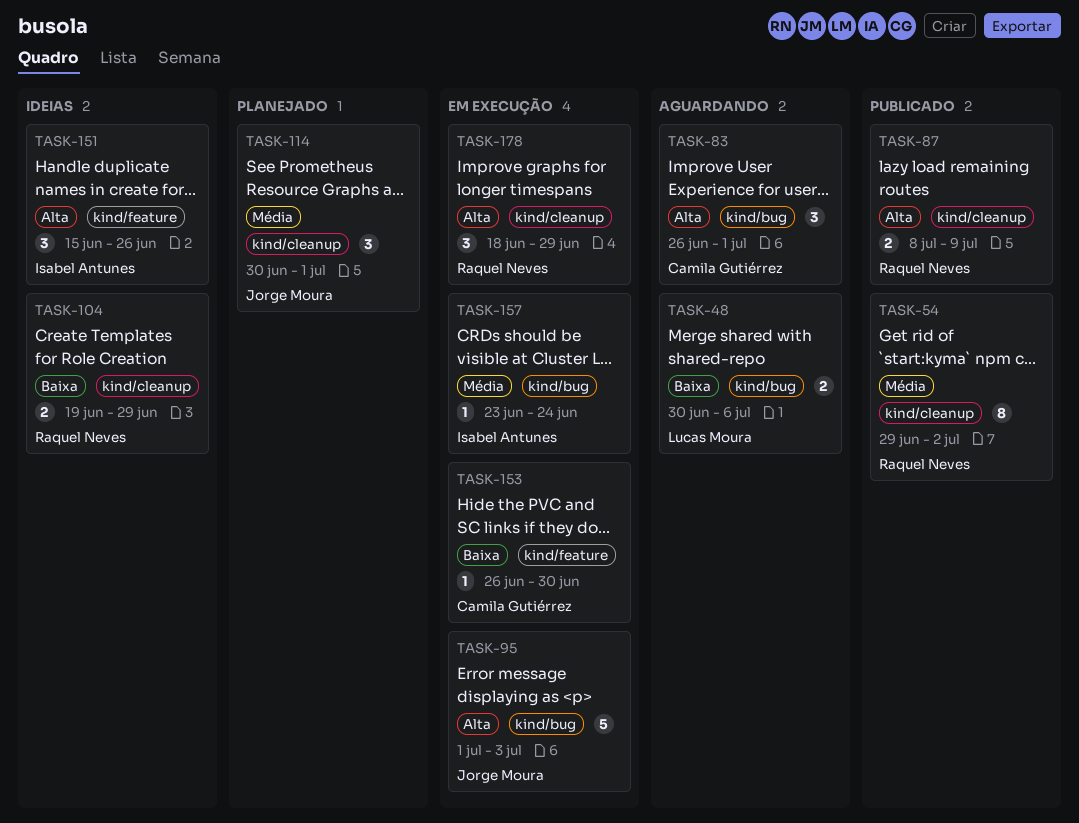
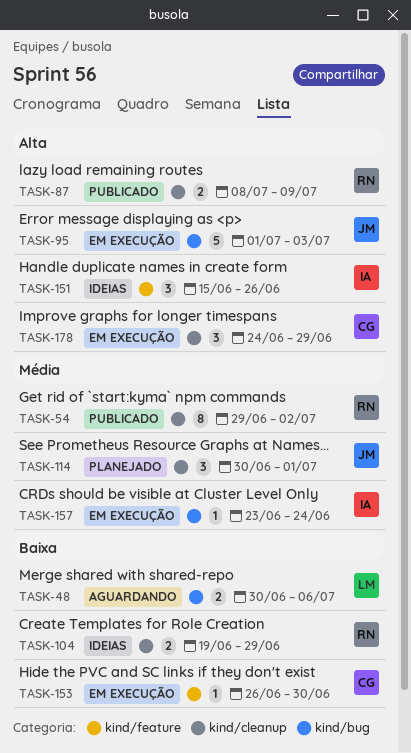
TASK-83: present -> none
TASK-178, owner: Raquel Neves -> Camila Gutiérrez
TASK-178, start: Jun 18 -> Jun 24

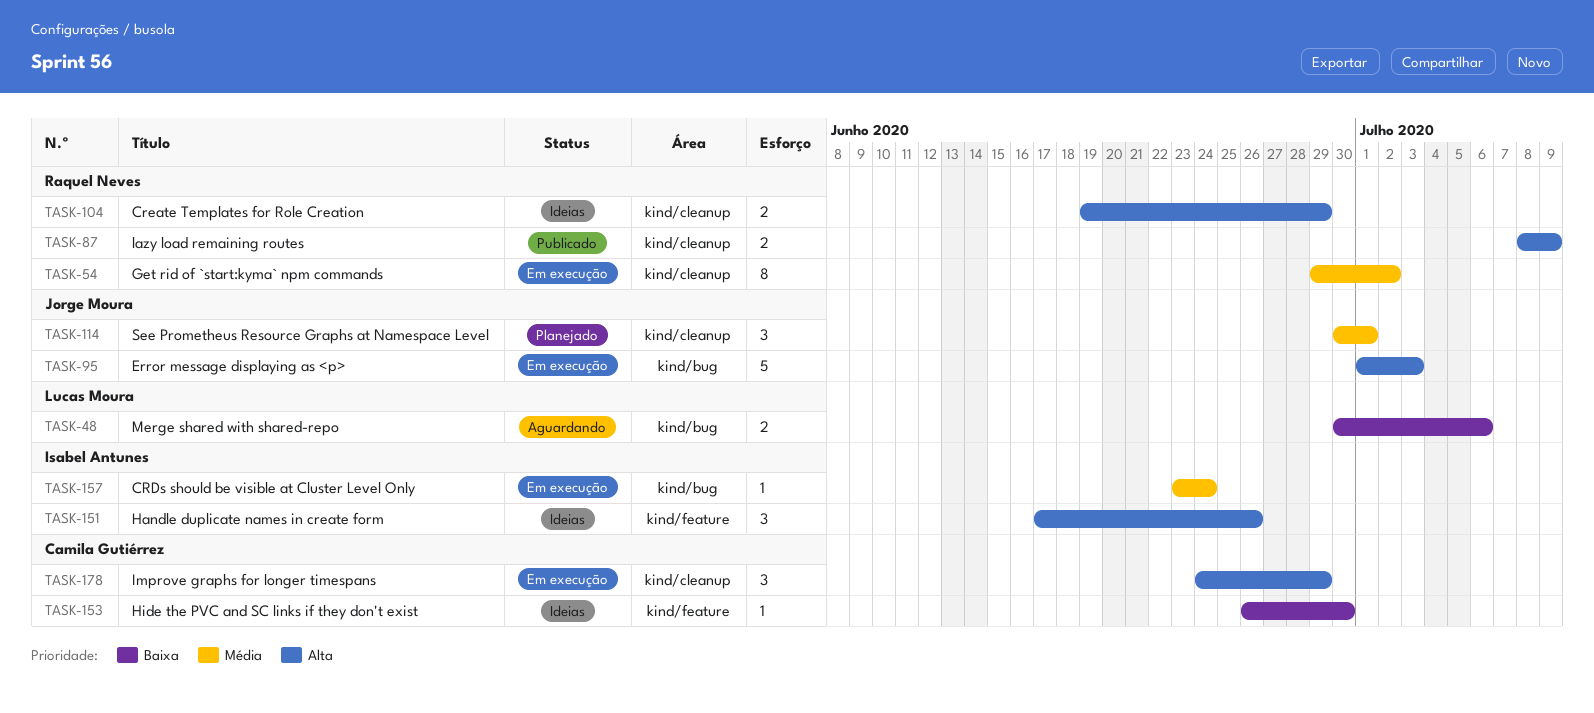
TASK-54, status: Publicado -> Em execução
TASK-104, priority: Baixa -> Alta
TASK-151, start: Jun 15 -> Jun 17
TASK-153, status: Em execução -> Ideias

